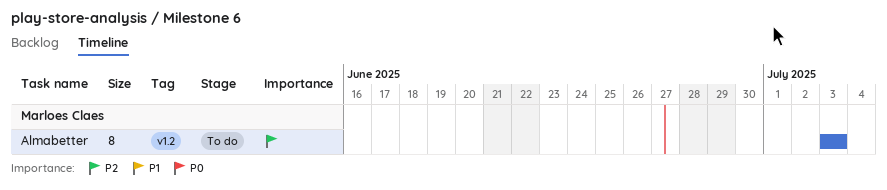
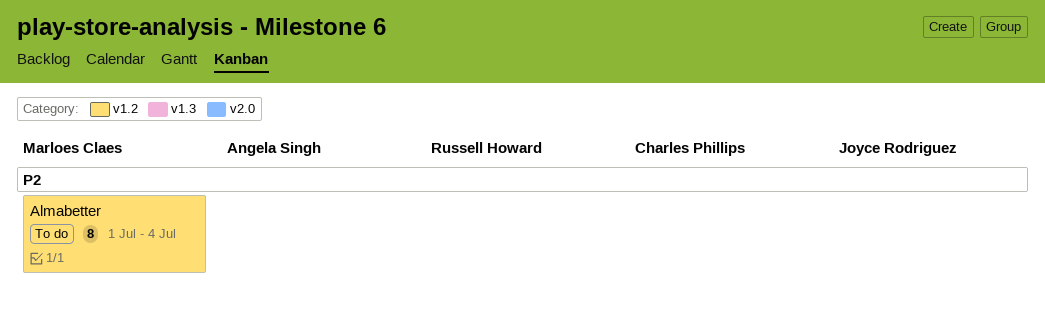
Almabetter, start: Jul 3 -> Jul 1
Almabetter, due: Jul 3 -> Jul 4

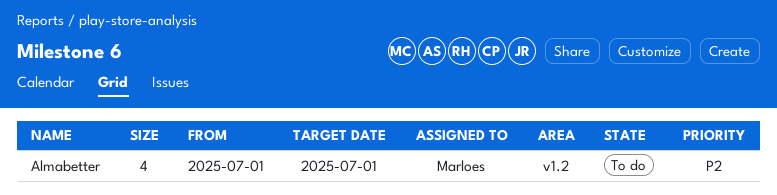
Almabetter, estimate: 8 -> 4
Almabetter, due: Jul 4 -> Jul 1

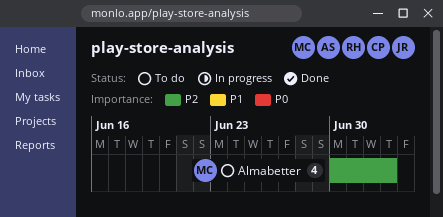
Almabetter, start: Jul 1 -> Jun 30
Almabetter, due: Jul 1 -> Jul 3

